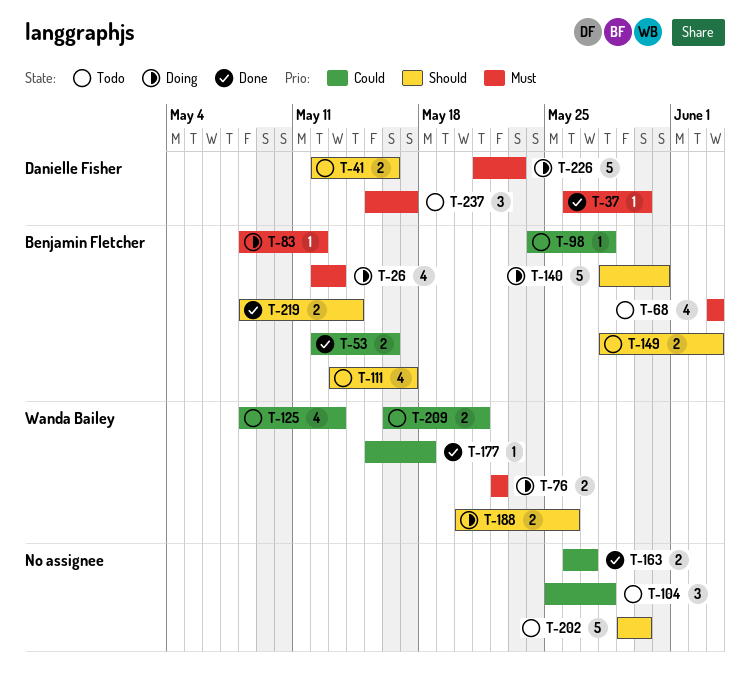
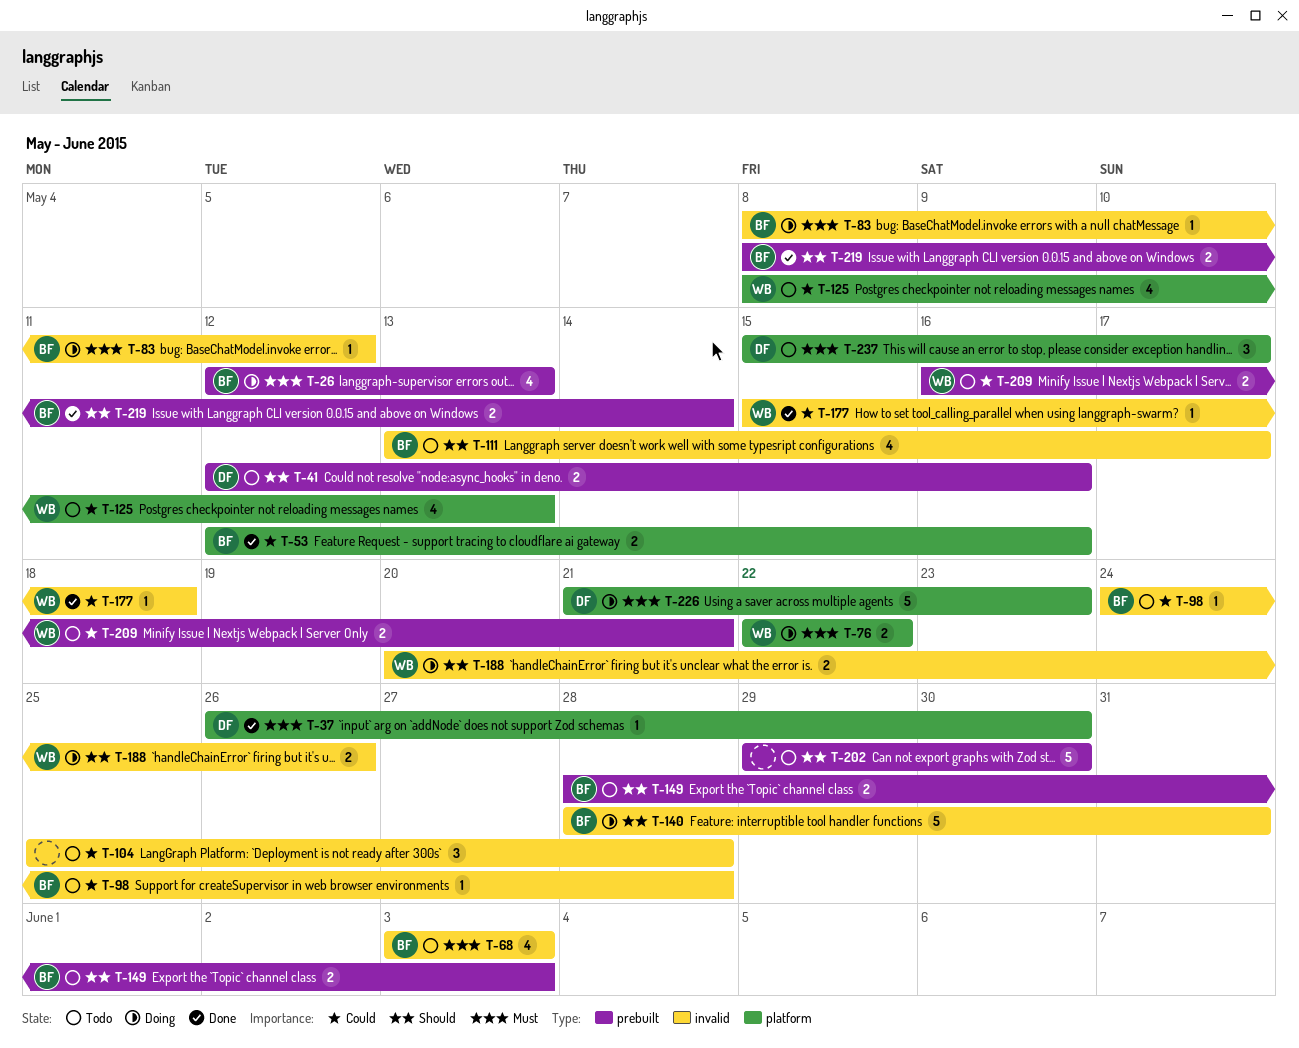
T-163: present -> none

